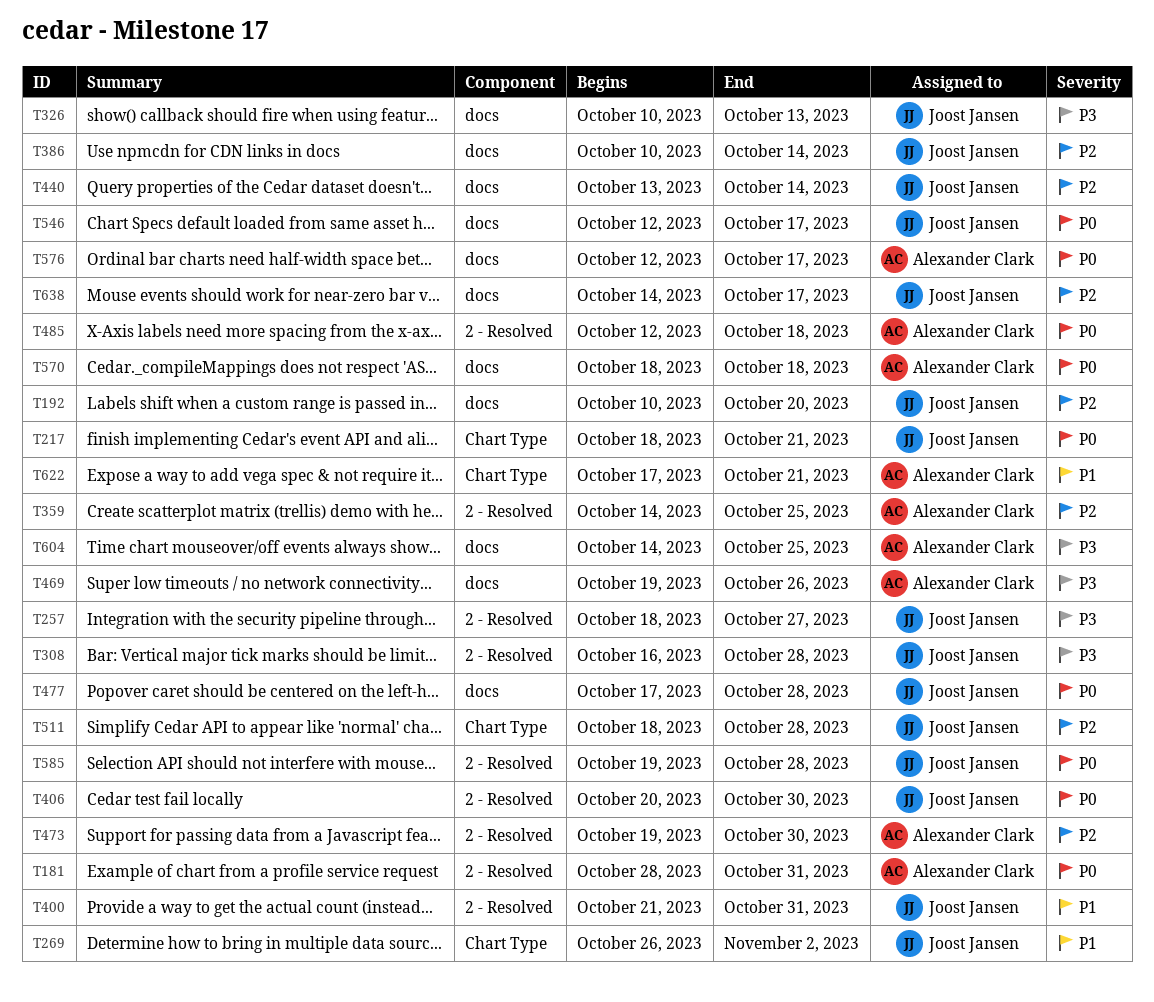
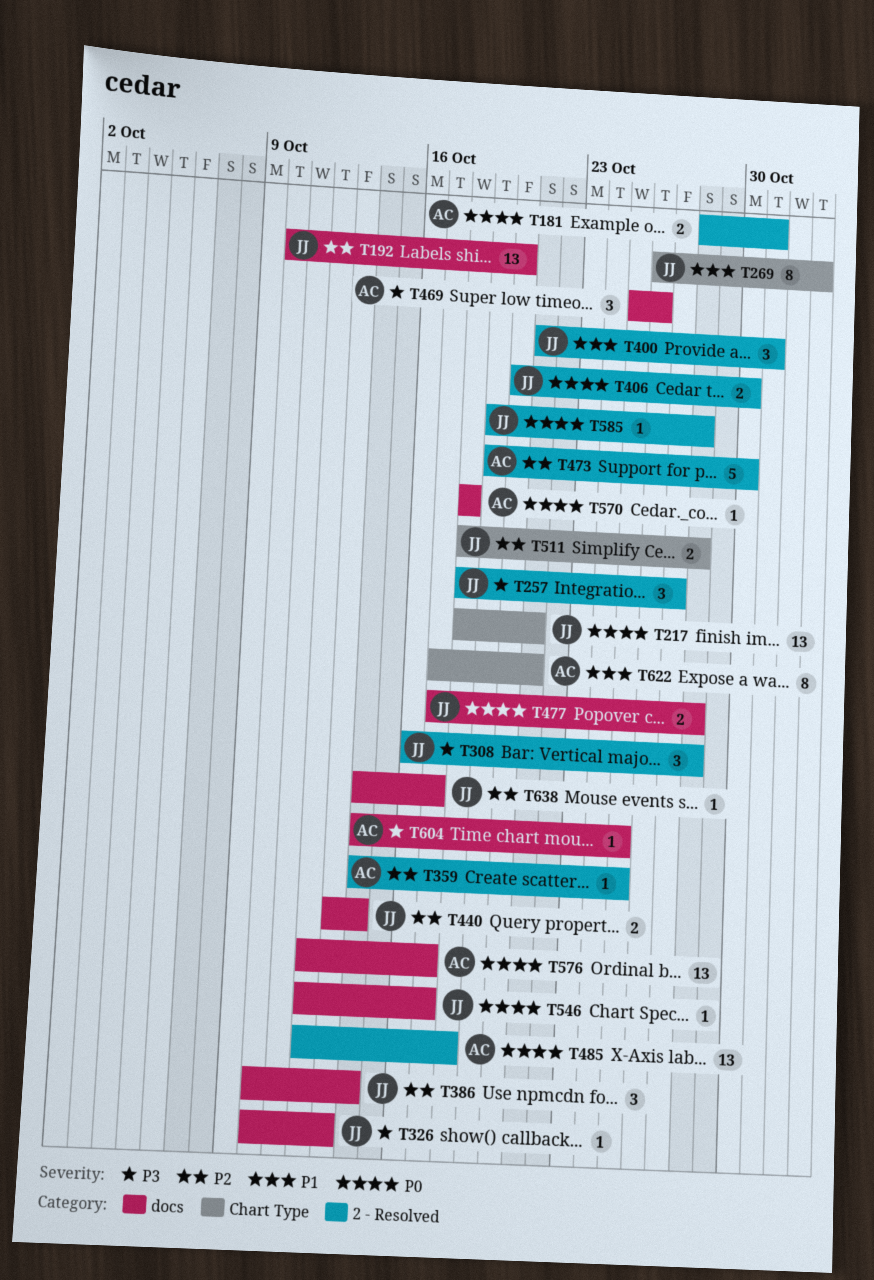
T469, start: Oct 19 -> Oct 25

